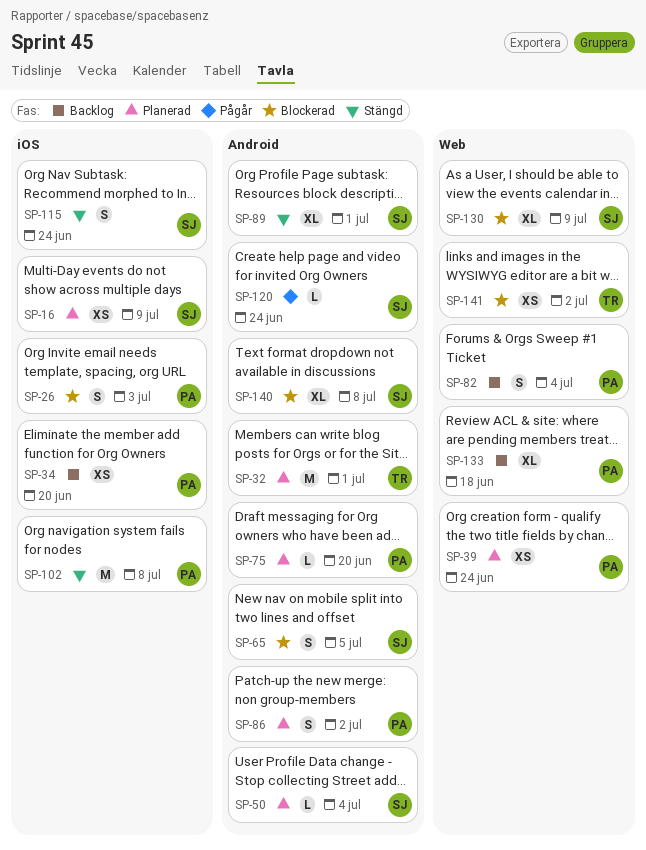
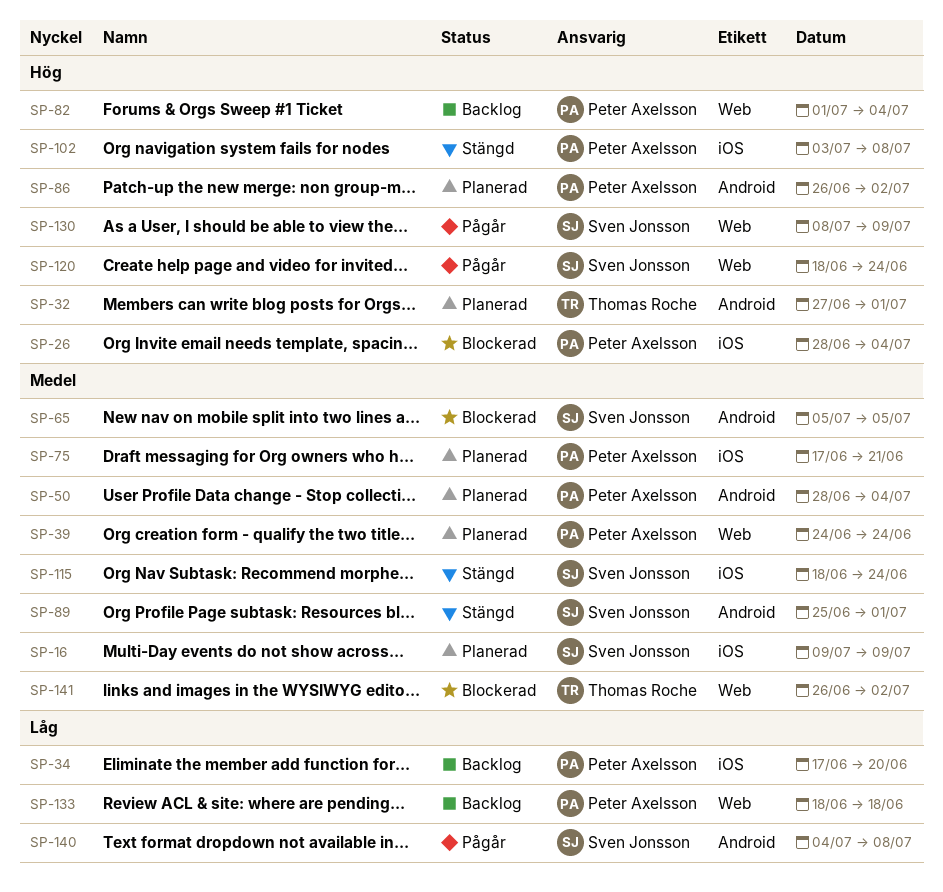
SP-26, due: Jul 3 -> Jul 4
SP-50, owner: Sven Jonsson -> Peter Axelsson
SP-75, label: Android -> iOS
SP-75, due: Jun 20 -> Jun 21
SP-120, label: Android -> Web
SP-130, status: Blockerad -> Pågår
SP-140, status: Blockerad -> Pågår

